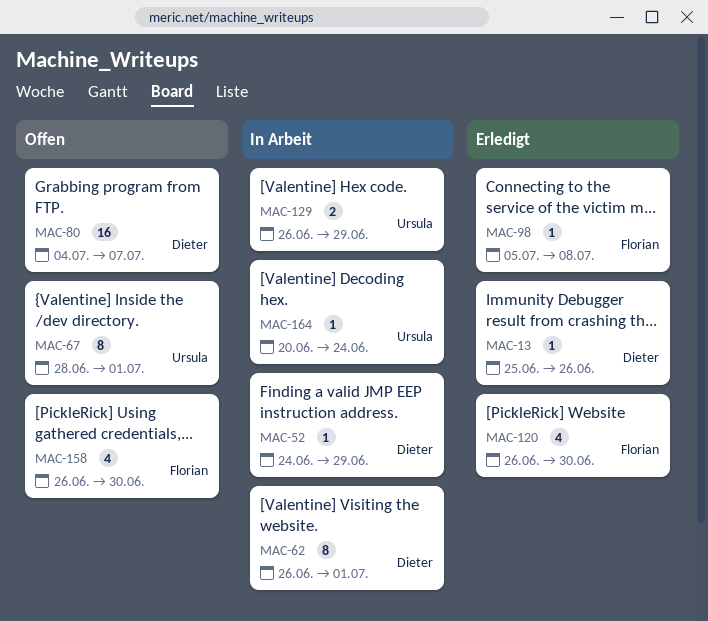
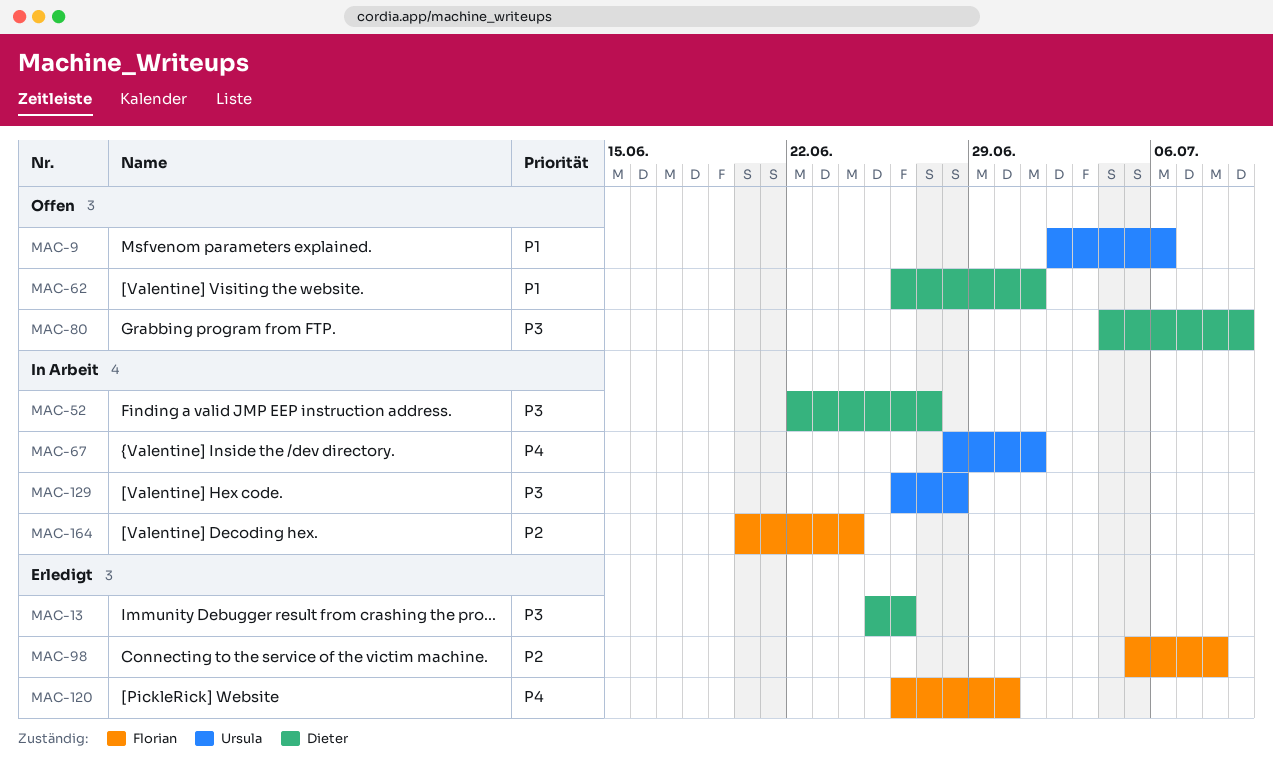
MAC-9: none -> present
MAC-52, start: Jun 24 -> Jun 22
MAC-52, due: Jun 29 -> Jun 27
MAC-62, status: In Arbeit -> Offen
MAC-67, status: Offen -> In Arbeit
MAC-80, due: Jul 7 -> Jul 9
MAC-129, due: Jun 29 -> Jun 28
MAC-158: present -> none
MAC-164, owner: Ursula -> Florian

